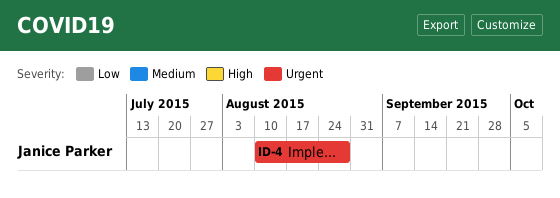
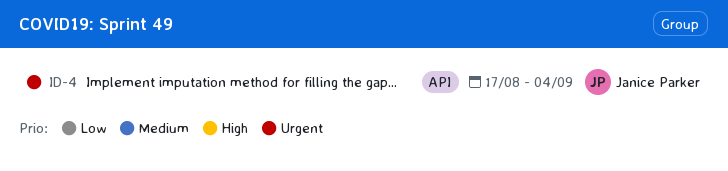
ID-4, start: Aug 10 -> Aug 17
ID-4, due: Aug 28 -> Sep 4

